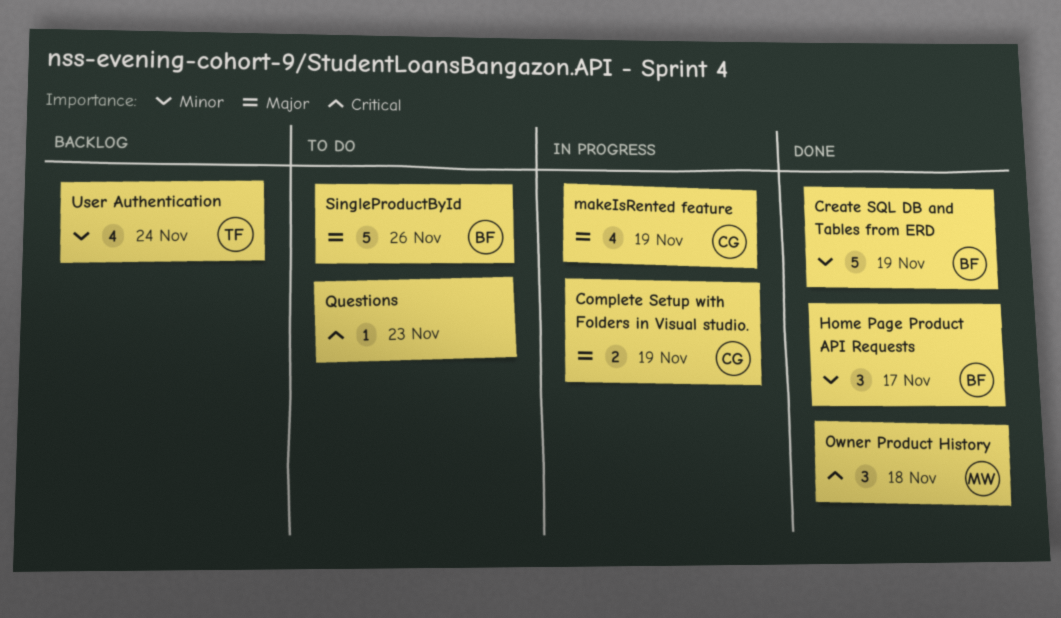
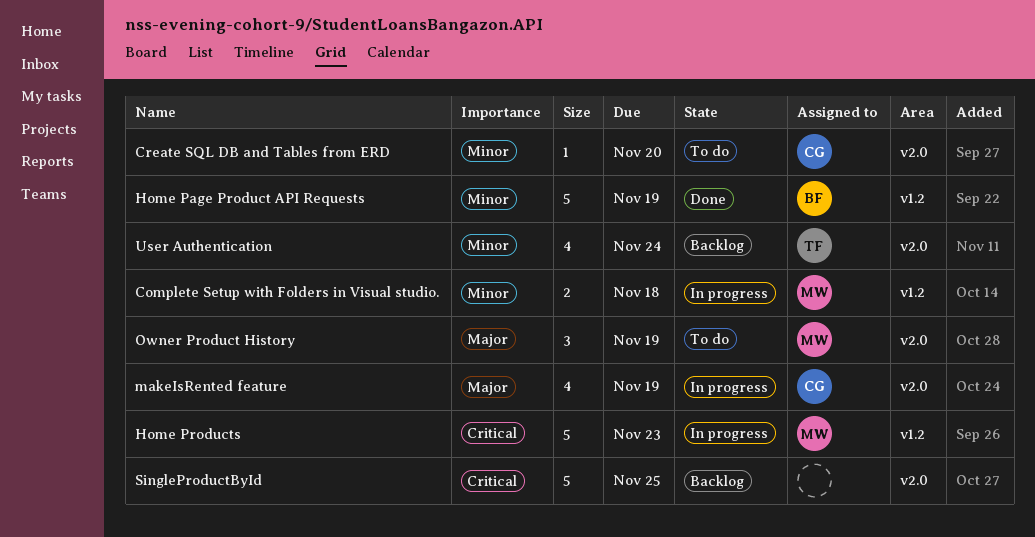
Complete Setup with Folders in Visual studio., owner: CG -> MW
Complete Setup with Folders in Visual studio., priority: Major -> Minor
Complete Setup with Folders in Visual studio., due: Nov 19 -> Nov 18
Create SQL DB and Tables from ERD, status: Done -> To do
Create SQL DB and Tables from ERD, owner: BF -> CG
Create SQL DB and Tables from ERD, estimate: 5 -> 1
Create SQL DB and Tables from ERD, due: Nov 19 -> Nov 20
Home Page Product API Requests, estimate: 3 -> 5
Home Page Product API Requests, due: Nov 17 -> Nov 19
Home Products: none -> present
Owner Product History, status: Done -> To do
Owner Product History, priority: Critical -> Major
Owner Product History, due: Nov 18 -> Nov 19
Questions: present -> none
SingleProductById, status: To do -> Backlog
SingleProductById, owner: BF -> none
SingleProductById, priority: Major -> Critical
SingleProductById, due: Nov 26 -> Nov 25

